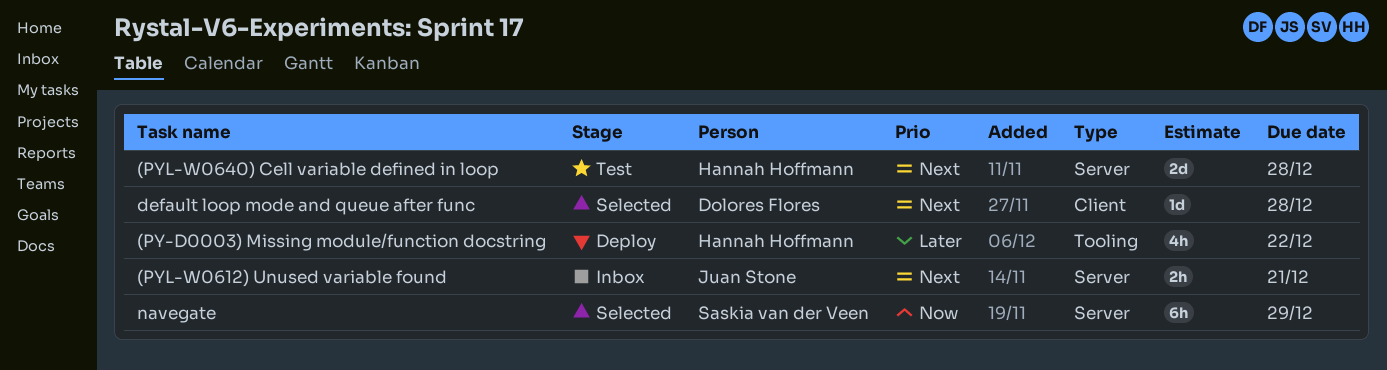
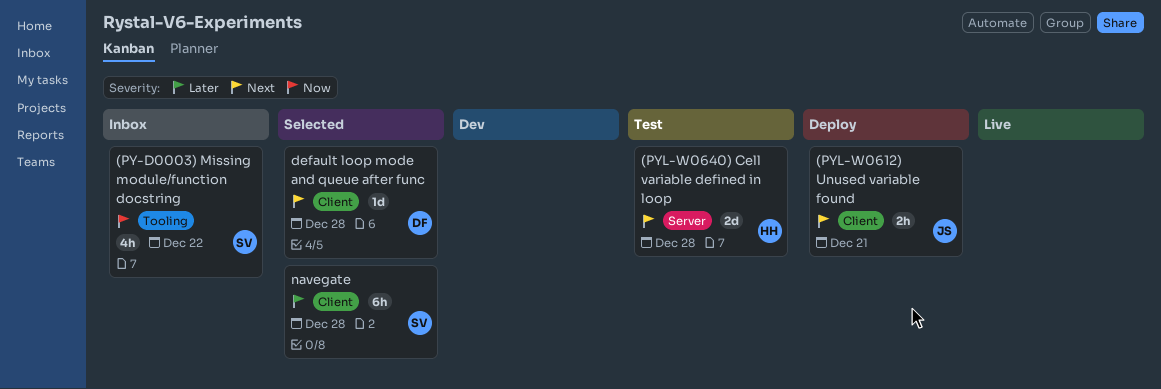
(PY-D0003) Missing module/function docstring, status: Deploy -> Inbox
(PY-D0003) Missing module/function docstring, owner: Hannah Hoffmann -> Saskia van der Veen
(PY-D0003) Missing module/function docstring, priority: Later -> Now
(PYL-W0612) Unused variable found, status: Inbox -> Deploy
(PYL-W0612) Unused variable found, label: Server -> Client
navegate, priority: Now -> Later
navegate, label: Server -> Client
navegate, due: Dec 29 -> Dec 28

